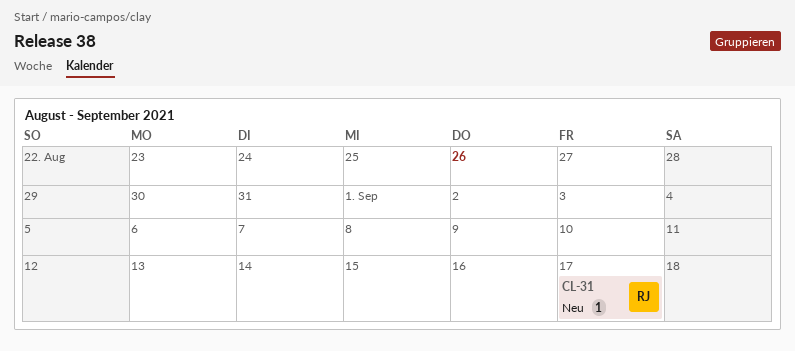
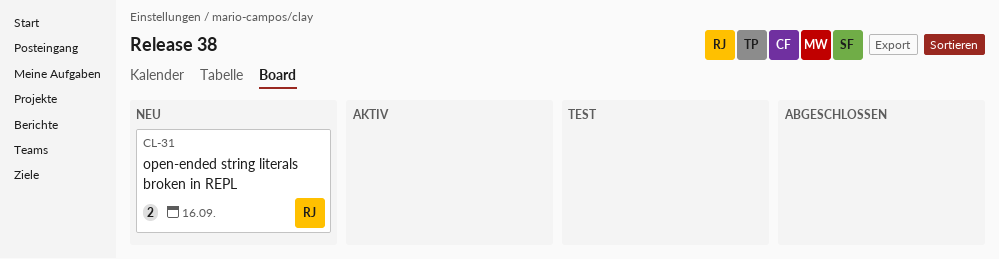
CL-31, estimate: 1 -> 2
CL-31, due: Sep 17 -> Sep 16

